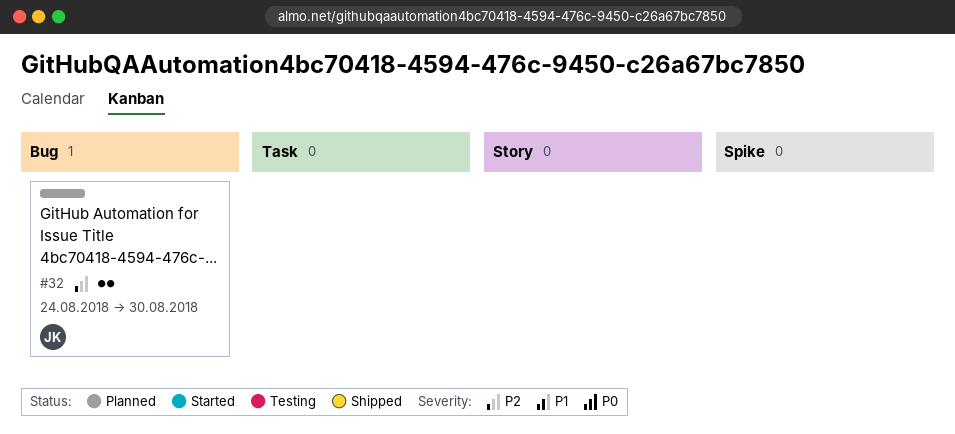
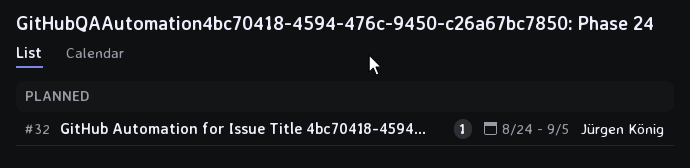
#32, estimate: 2 -> 1
#32, due: Aug 30 -> Sep 5

